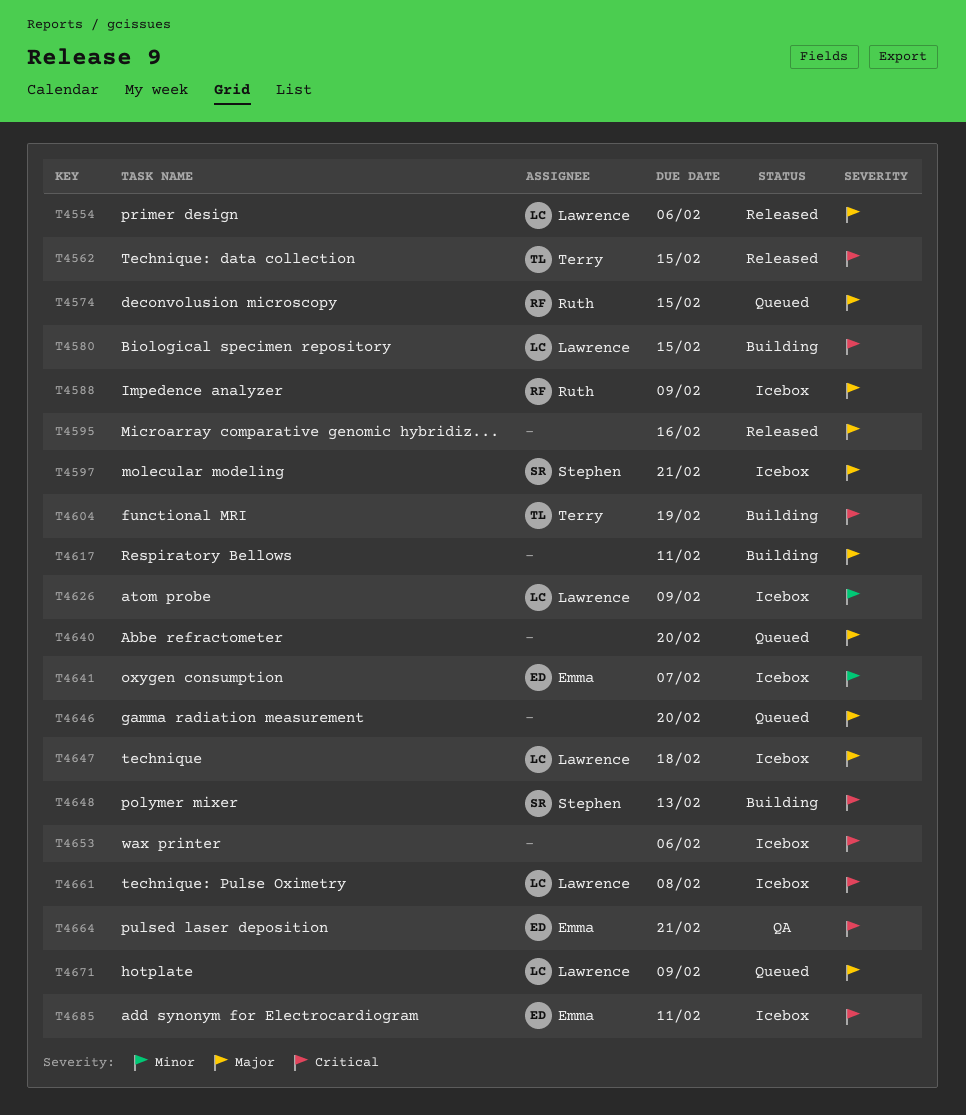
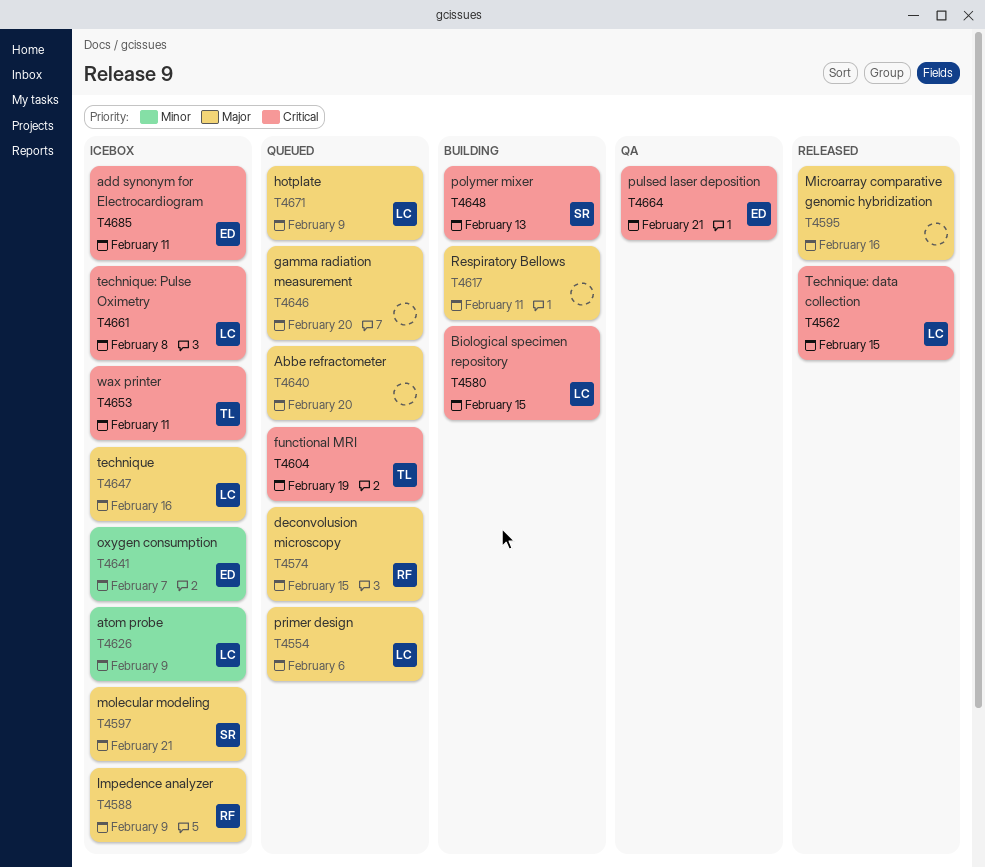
T4554, status: Released -> Queued
T4562, owner: Terry -> Lawrence
T4604, status: Building -> Queued
T4647, due: Feb 18 -> Feb 16
T4653, owner: none -> Terry
T4653, due: Feb 6 -> Feb 11

